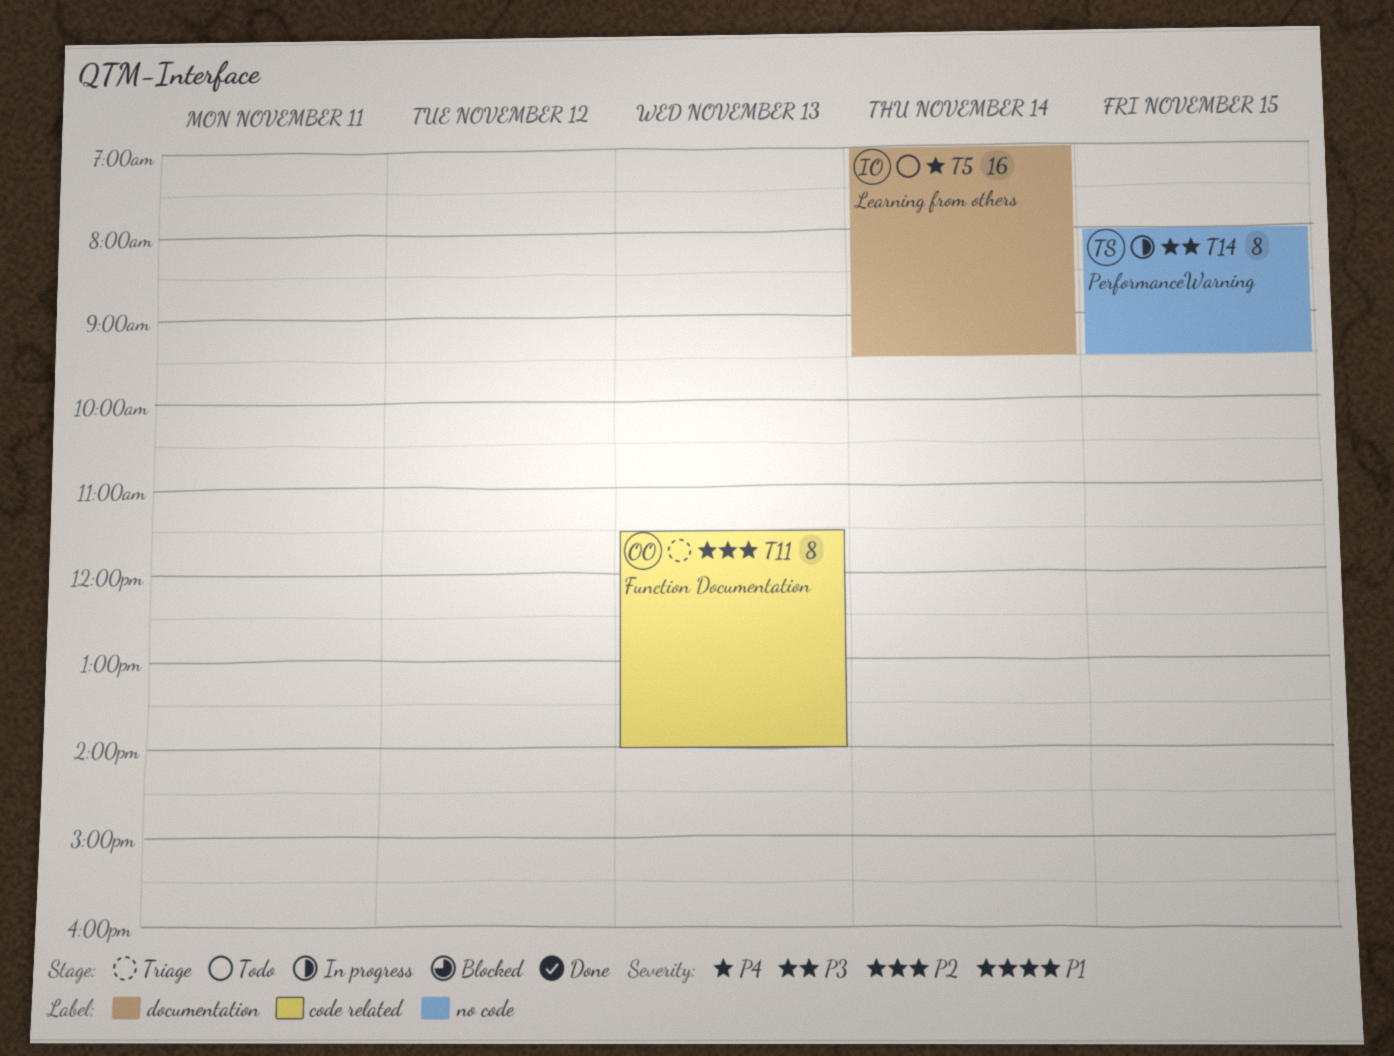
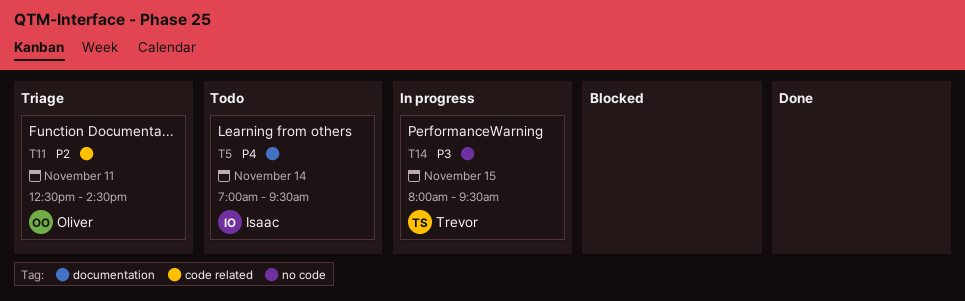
T11, day: Nov 13 -> Nov 11
T11, begins: 11:30 -> 12:30
T11, ends: 14:00 -> 14:30

